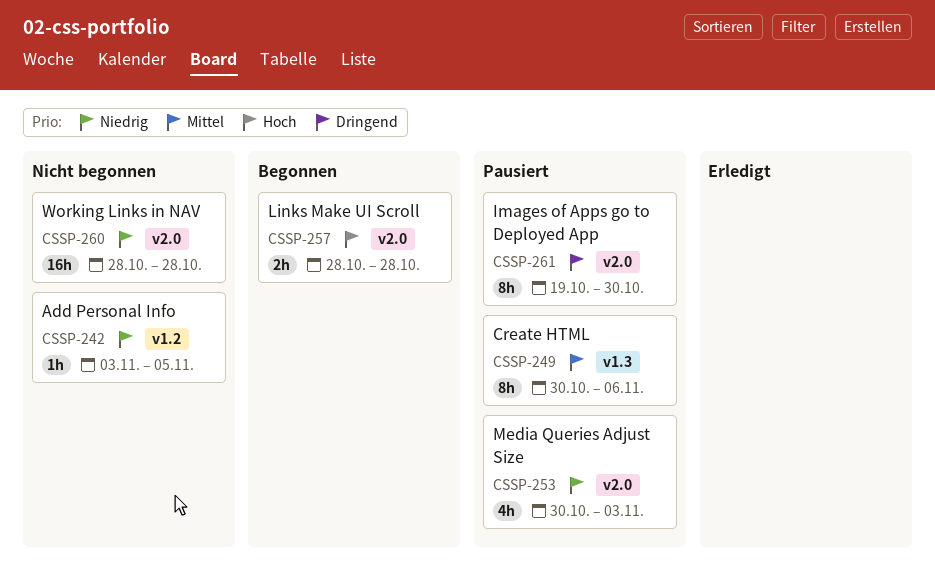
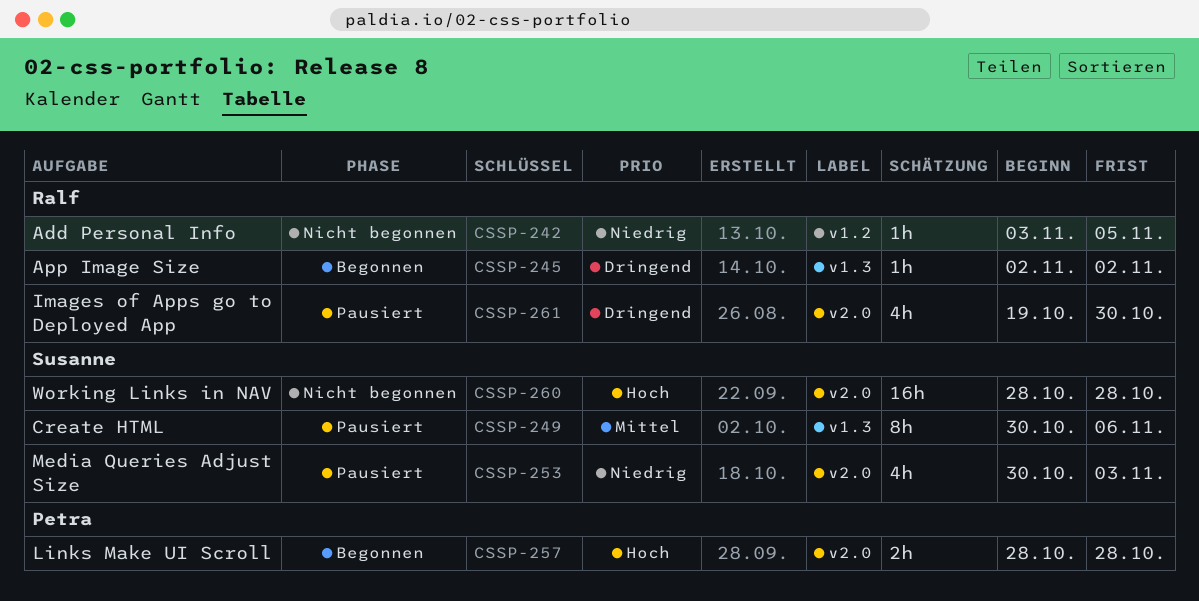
CSSP-245: none -> present
CSSP-260, priority: Niedrig -> Hoch
CSSP-261, estimate: 8h -> 4h

